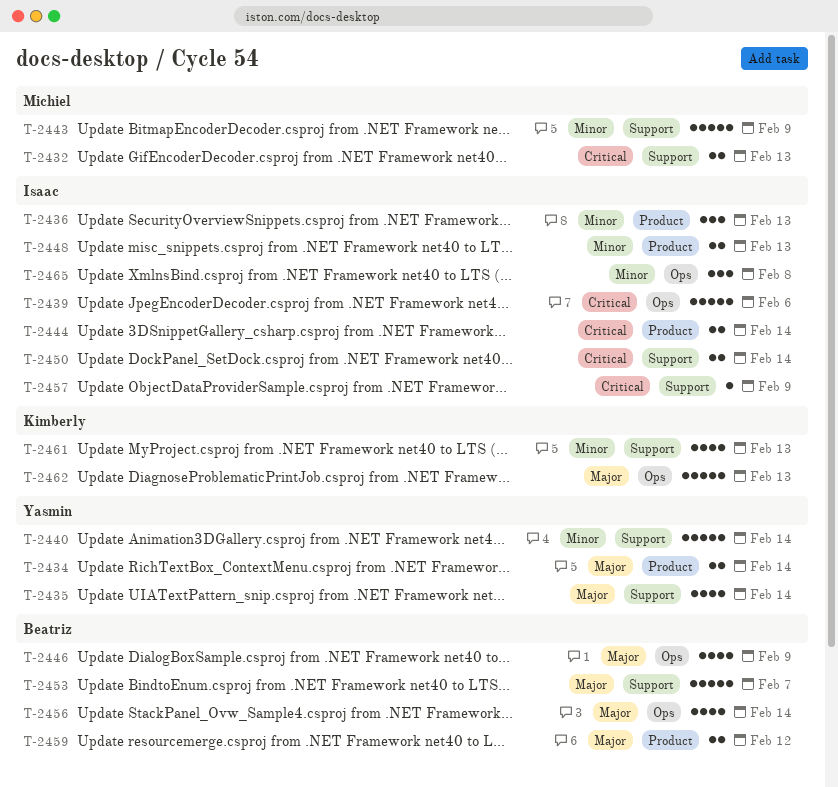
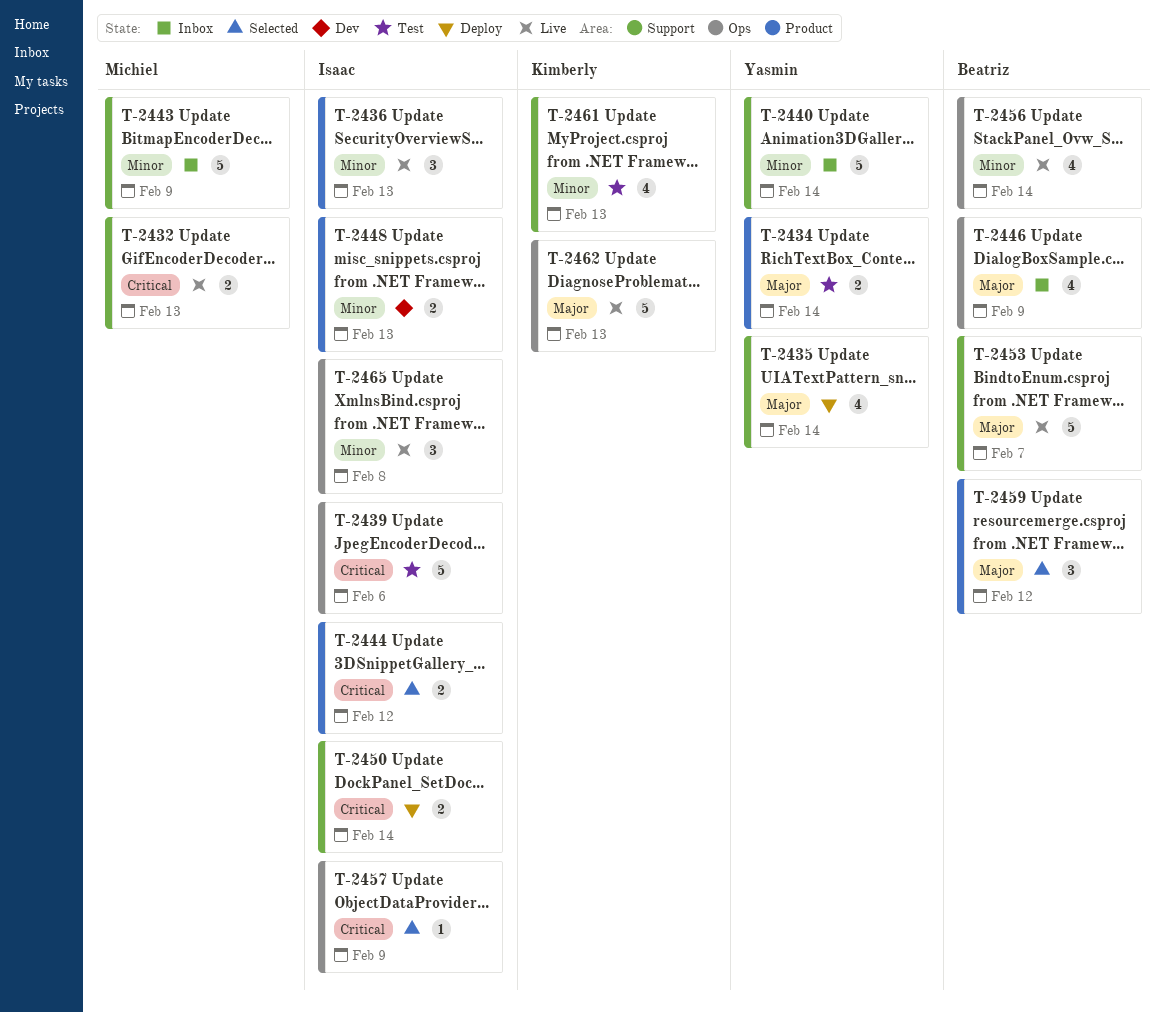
T-2444, due: Feb 14 -> Feb 12
T-2456, priority: Major -> Minor
T-2457, label: Support -> Ops
T-2459, estimate: 2 -> 3

